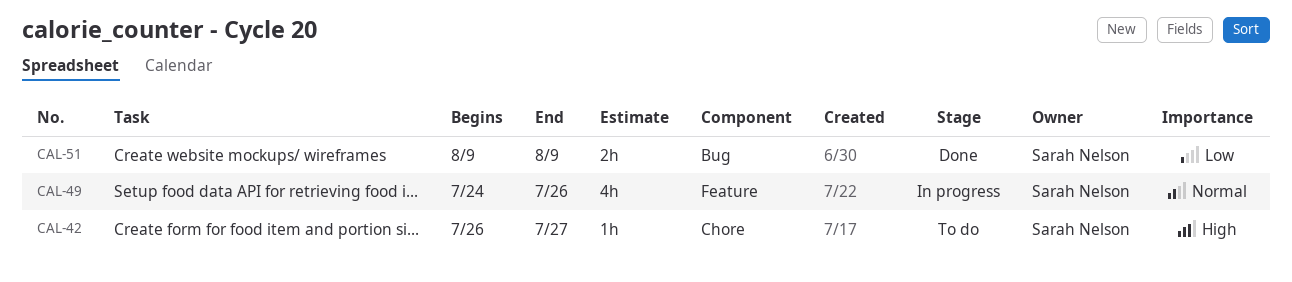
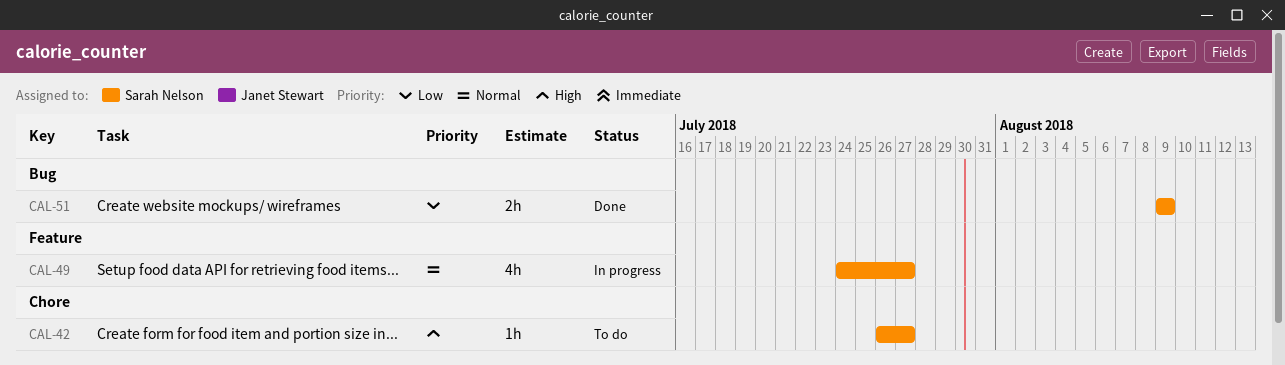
CAL-49, due: Jul 26 -> Jul 27

